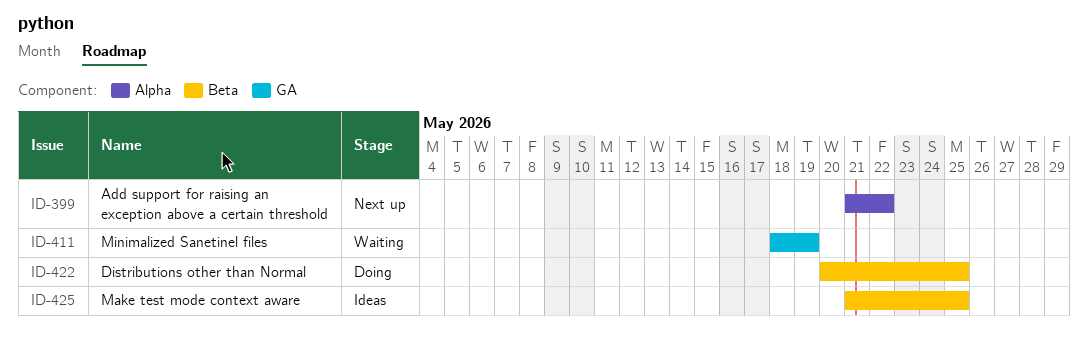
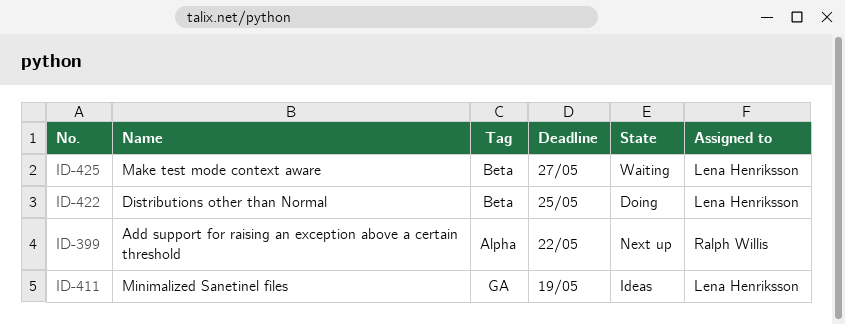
ID-411, status: Waiting -> Ideas
ID-425, status: Ideas -> Waiting
ID-425, due: May 25 -> May 27

